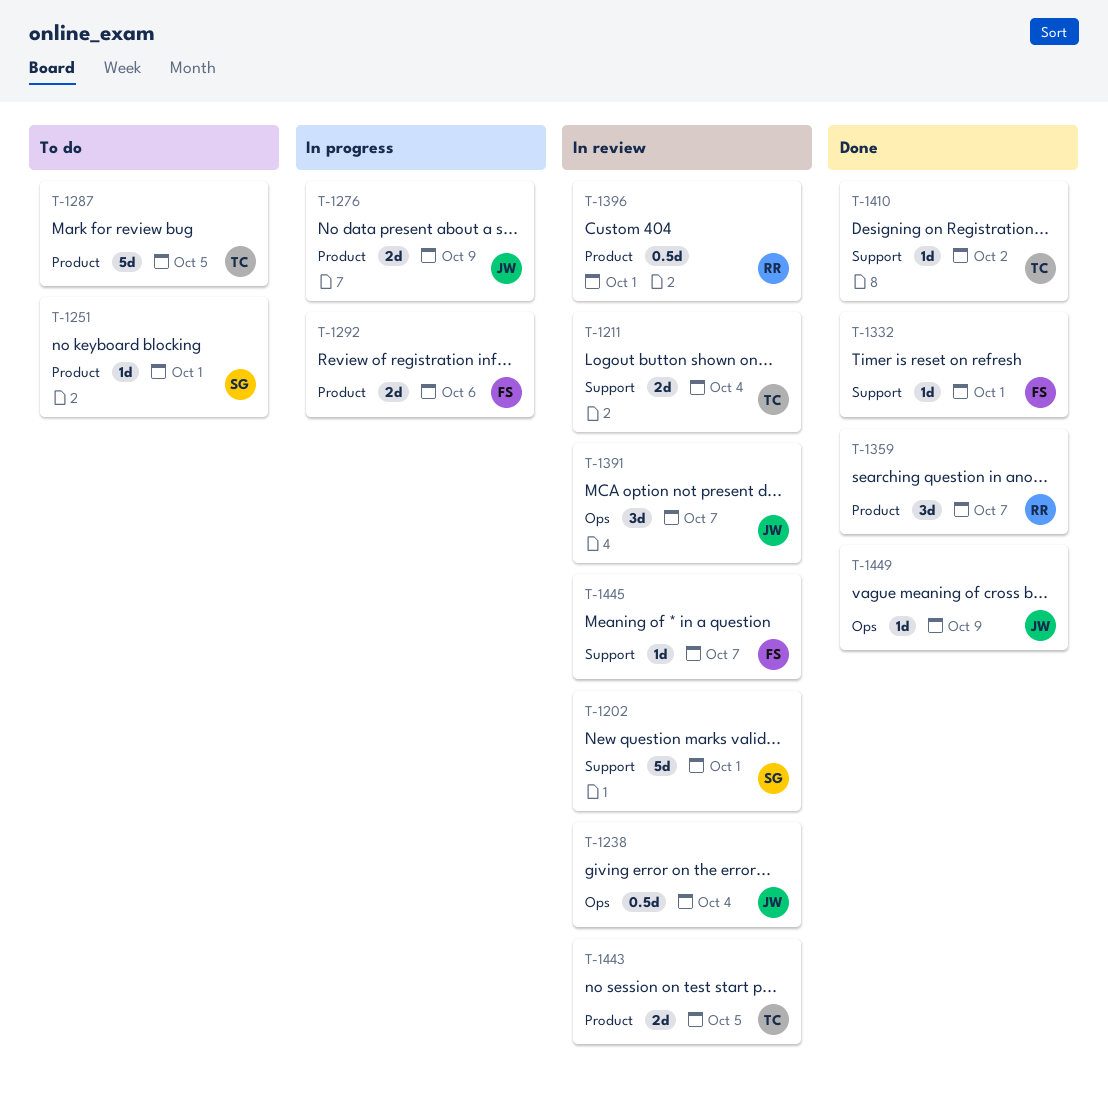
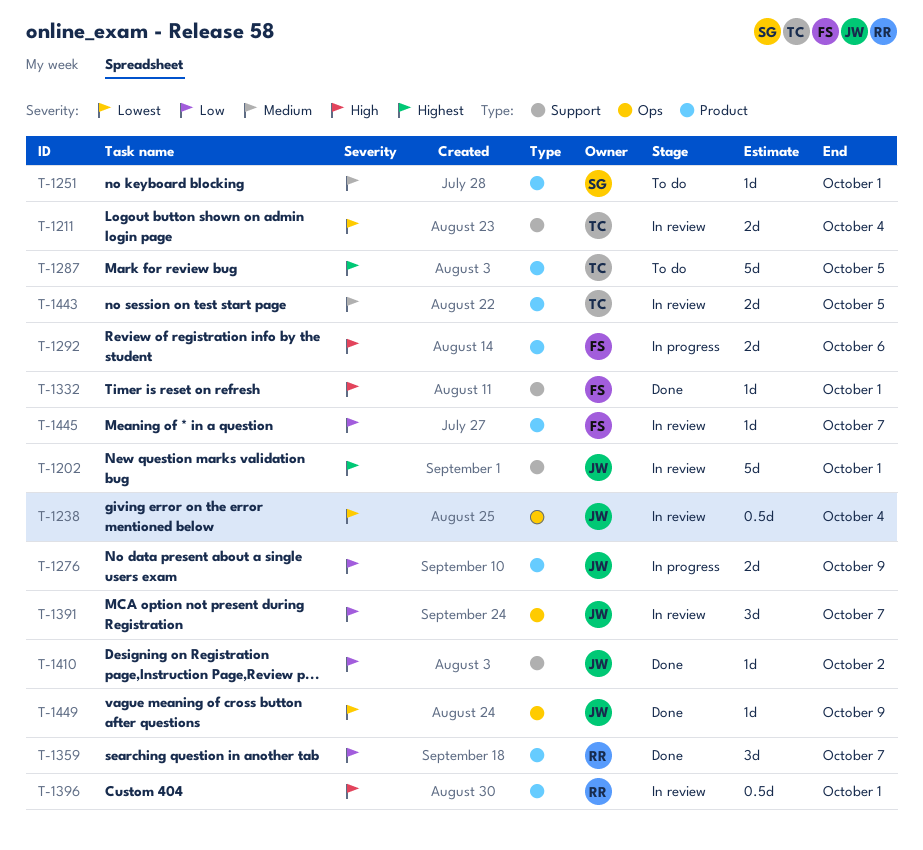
T-1202, owner: SG -> JW
T-1410, owner: TC -> JW
T-1445, label: Support -> Product

